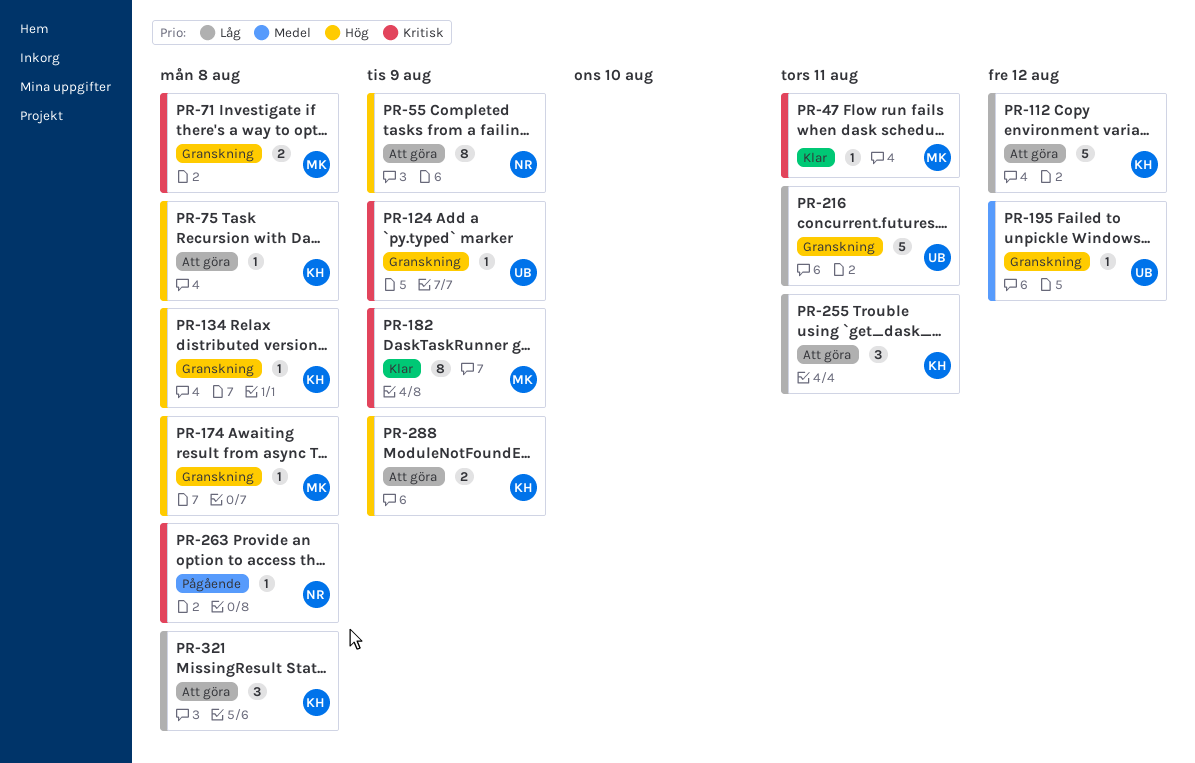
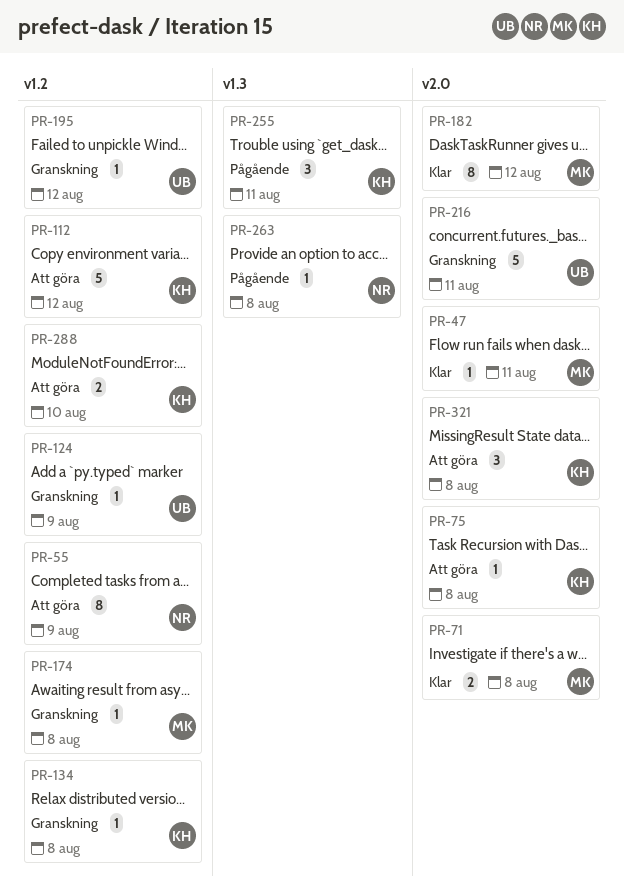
PR-71, status: Granskning -> Klar
PR-182, due: Aug 9 -> Aug 12
PR-255, status: Att göra -> Pågående
PR-288, due: Aug 9 -> Aug 10

